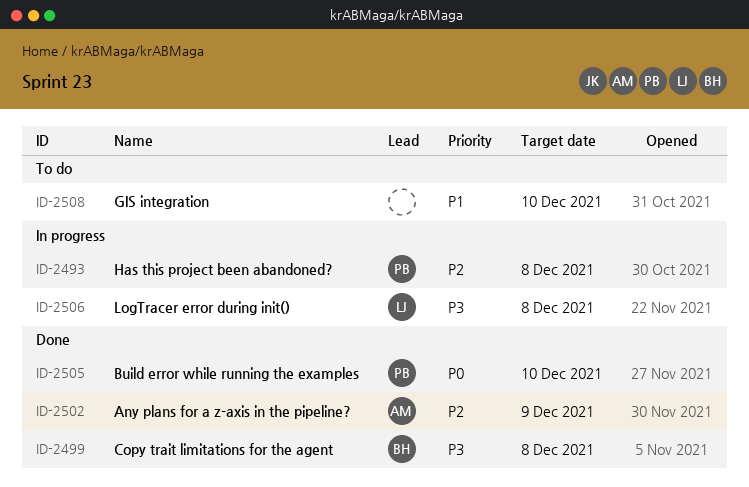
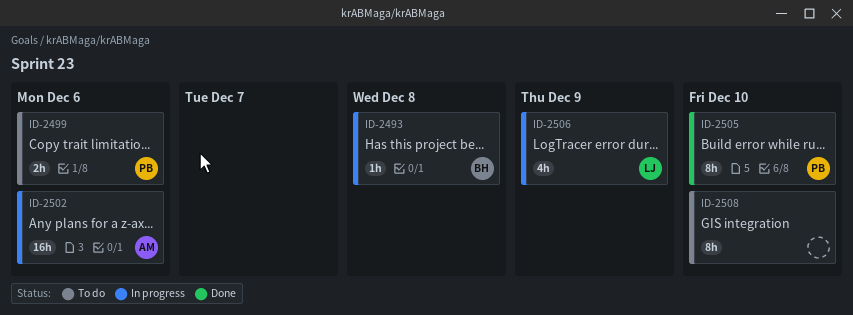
ID-2493, owner: PB -> BH
ID-2499, status: Done -> To do
ID-2499, owner: BH -> PB
ID-2499, due: Dec 8 -> Dec 6
ID-2502, status: Done -> In progress
ID-2502, due: Dec 9 -> Dec 6
ID-2506, due: Dec 8 -> Dec 9

